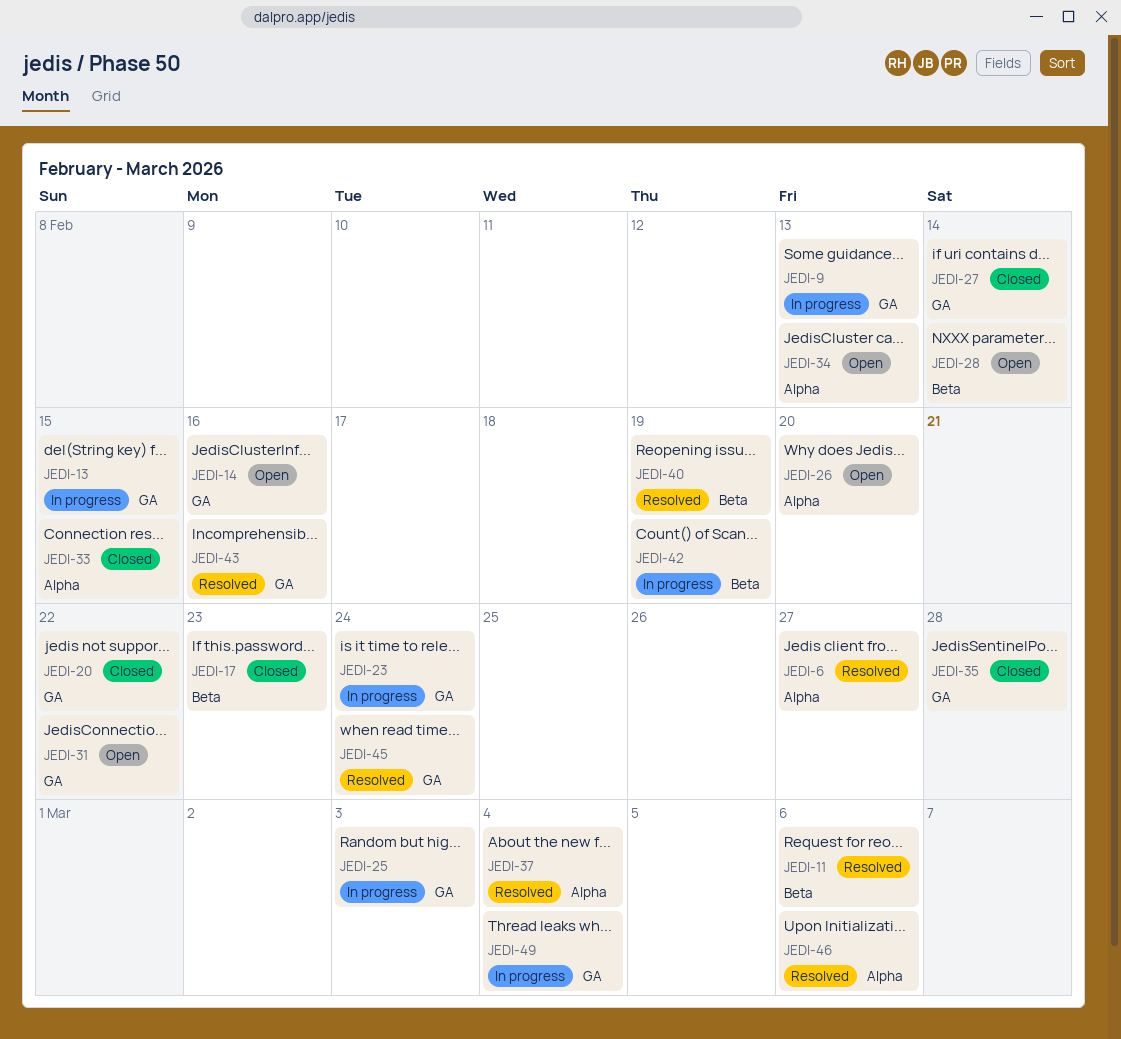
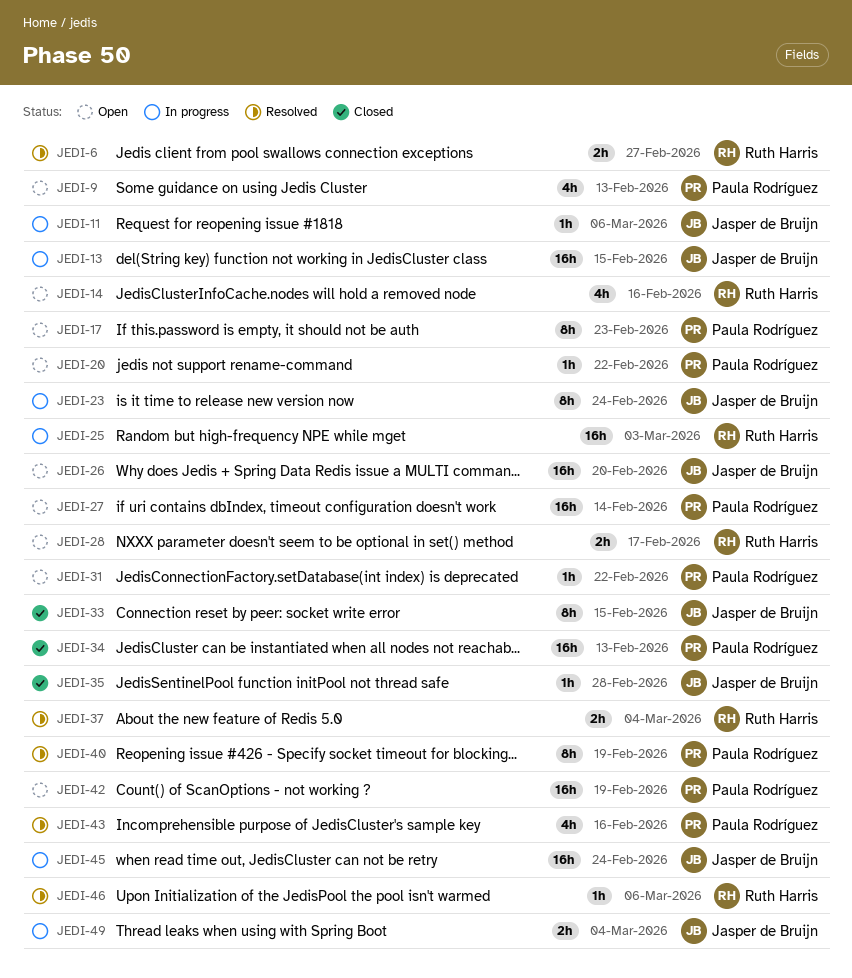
JEDI-9, status: In progress -> Open
JEDI-11, status: Resolved -> In progress
JEDI-17, status: Closed -> Open
JEDI-20, status: Closed -> Open
JEDI-27, status: Closed -> Open
JEDI-28, due: Feb 14 -> Feb 17
JEDI-34, status: Open -> Closed
JEDI-42, status: In progress -> Open
JEDI-45, status: Resolved -> In progress

